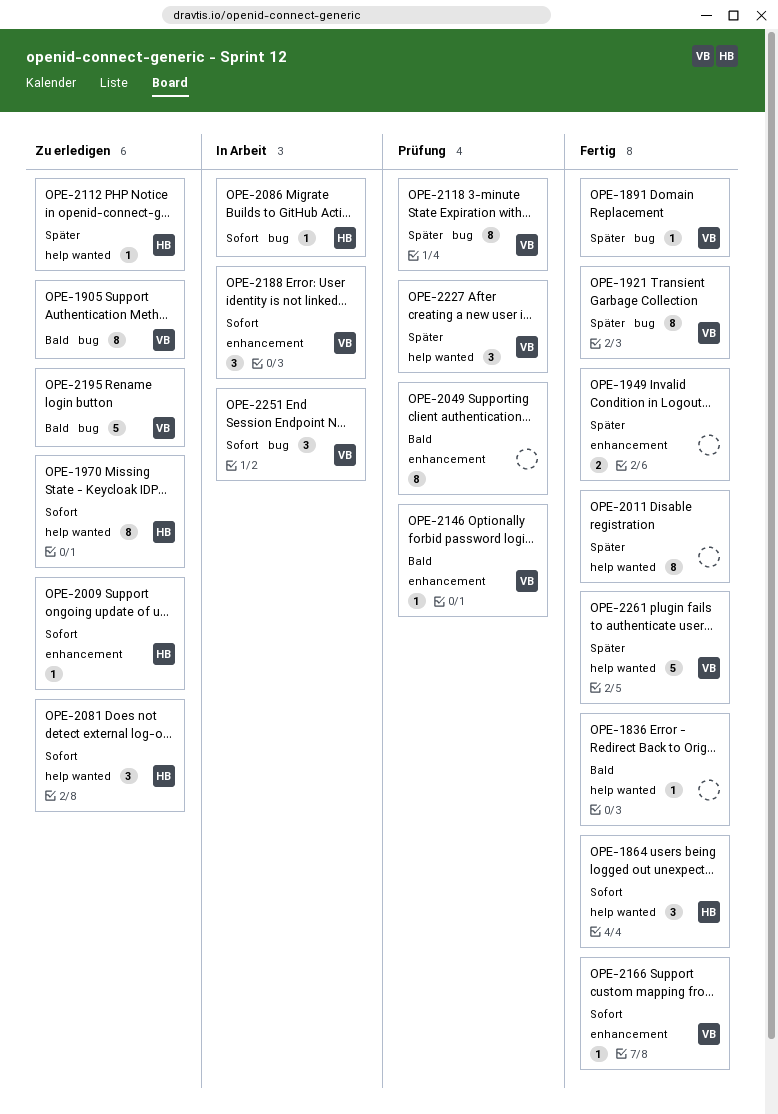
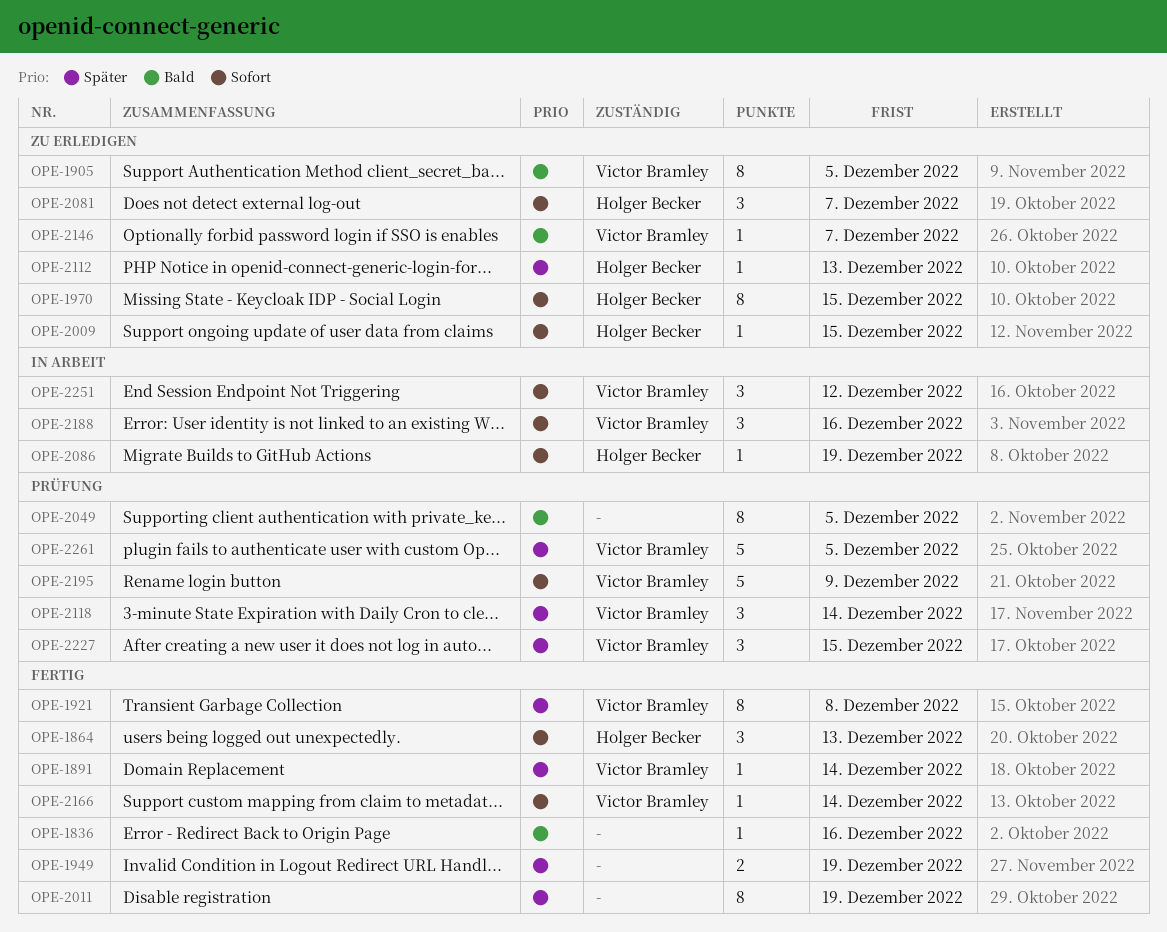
OPE-2118, estimate: 8 -> 3
OPE-2146, status: Prüfung -> Zu erledigen
OPE-2195, status: Zu erledigen -> Prüfung
OPE-2195, priority: Bald -> Sofort
OPE-2261, status: Fertig -> Prüfung

